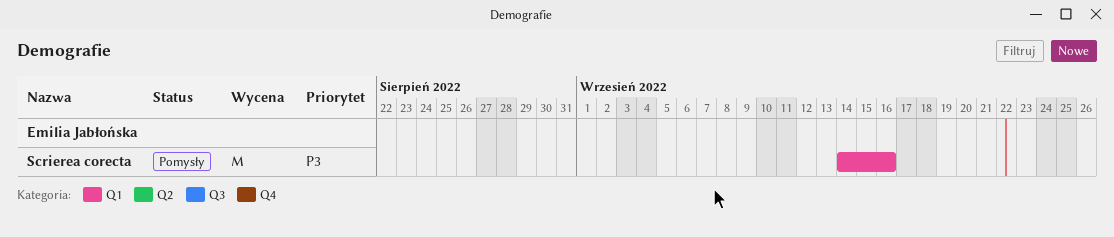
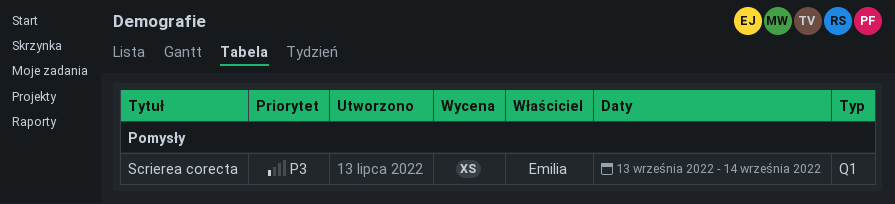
Scrierea corecta, estimate: M -> XS
Scrierea corecta, start: Sep 14 -> Sep 13
Scrierea corecta, due: Sep 16 -> Sep 14

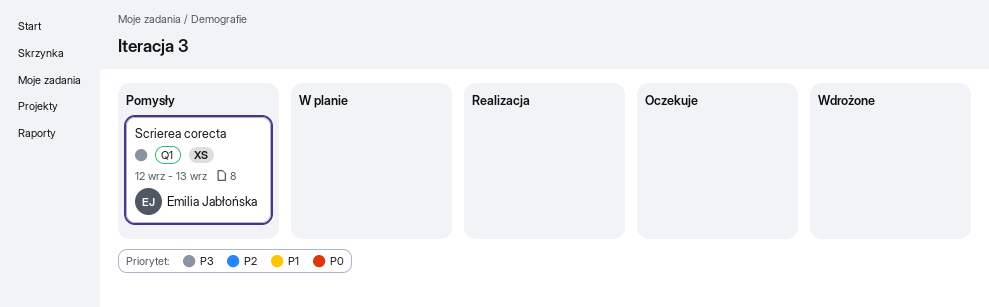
Scrierea corecta, start: Sep 13 -> Sep 12
Scrierea corecta, due: Sep 14 -> Sep 13

